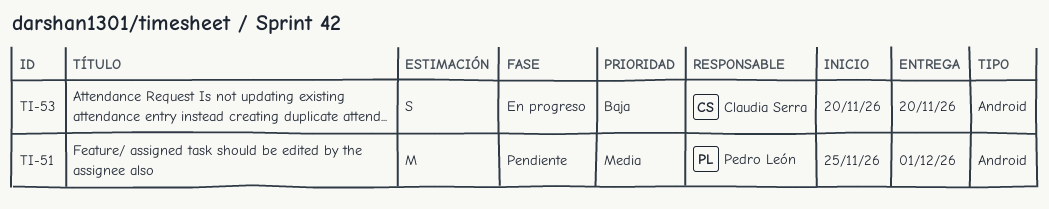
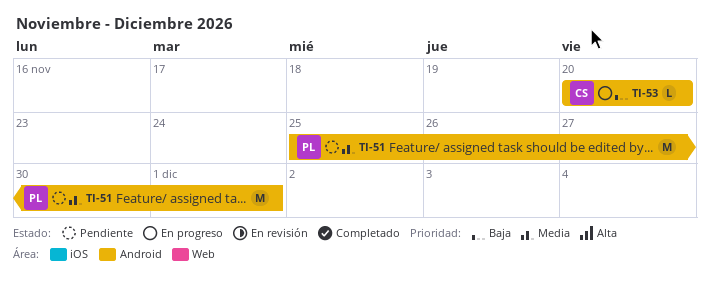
TI-53, estimate: S -> L

